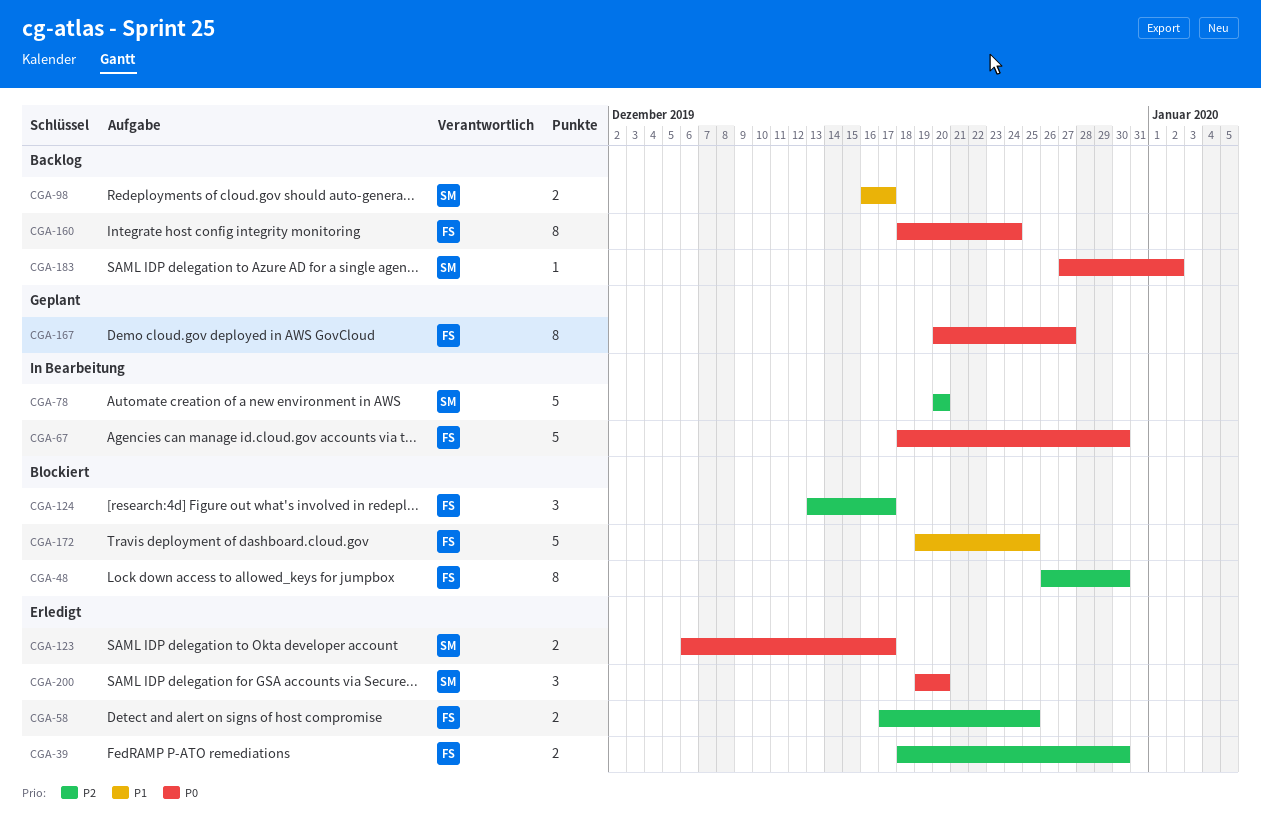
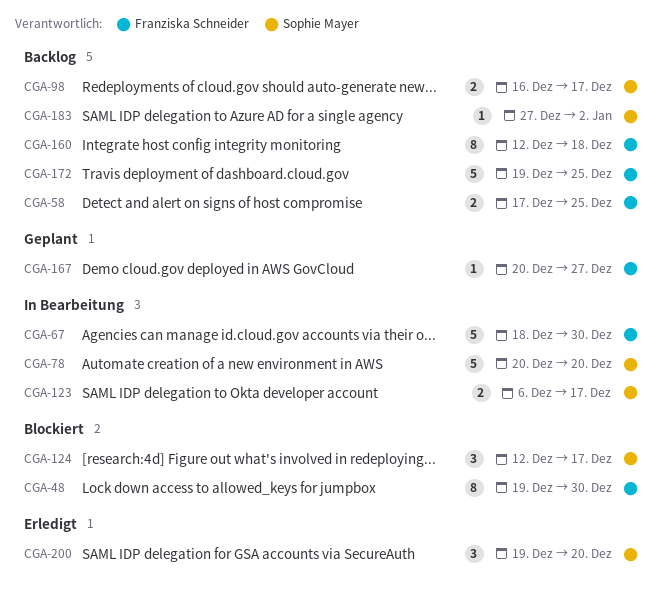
CGA-39: present -> none
CGA-48, start: Dec 26 -> Dec 19
CGA-58, status: Erledigt -> Backlog
CGA-123, status: Erledigt -> In Bearbeitung
CGA-124, owner: Franziska Schneider -> Sophie Mayer
CGA-124, start: Dec 13 -> Dec 12
CGA-160, start: Dec 18 -> Dec 12
CGA-160, due: Dec 24 -> Dec 18
CGA-167, estimate: 8 -> 1
CGA-172, status: Blockiert -> Backlog

